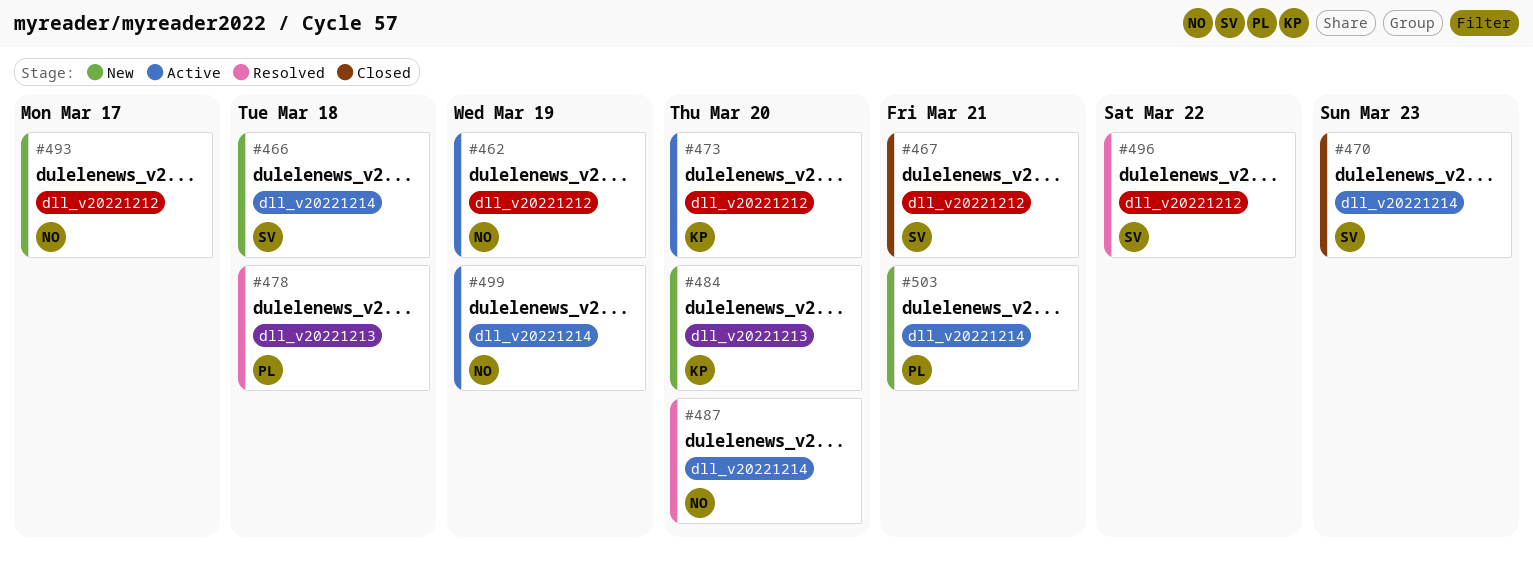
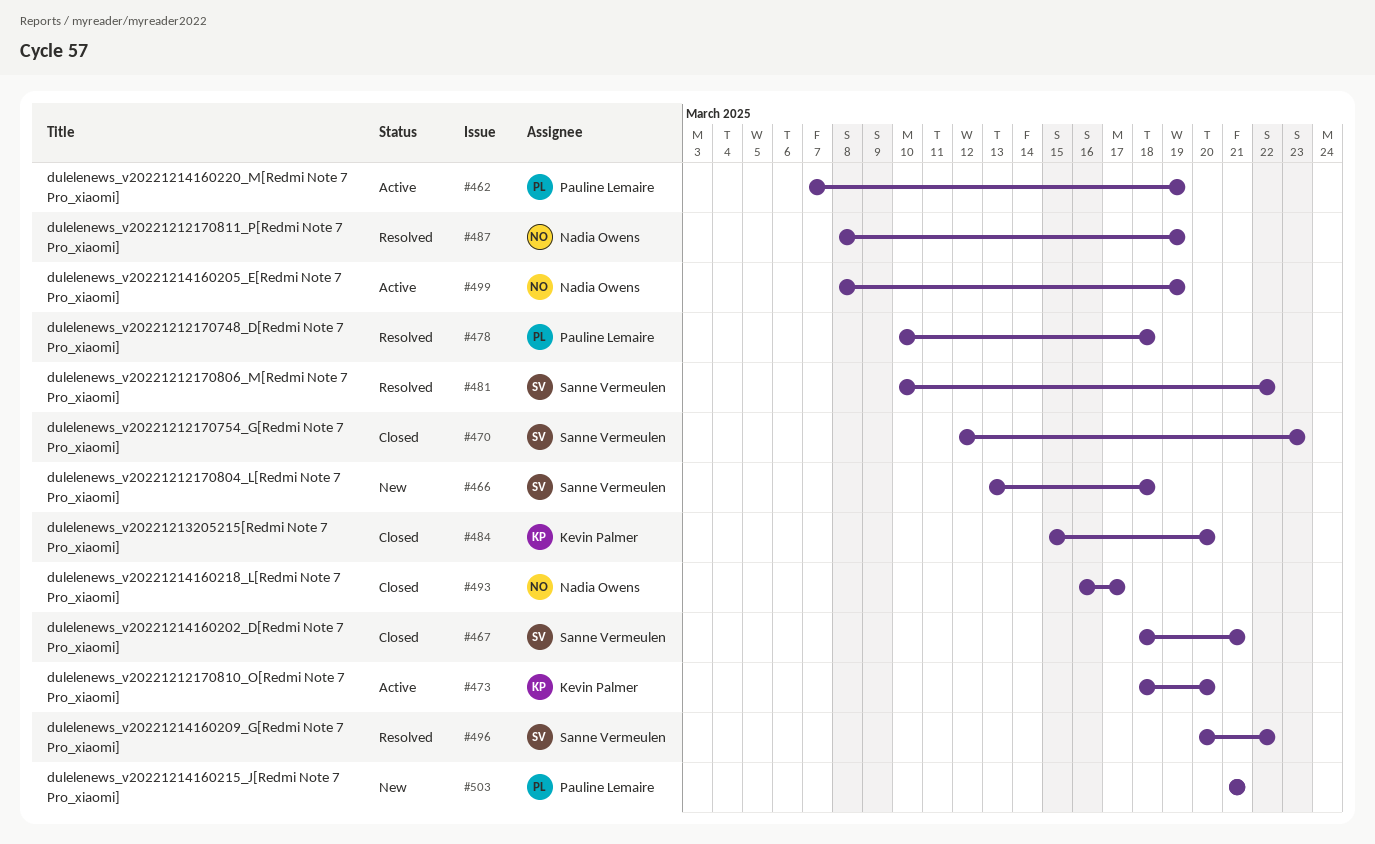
#462, owner: Nadia Owens -> Pauline Lemaire
#481: none -> present
#484, status: New -> Closed
#487, due: Mar 20 -> Mar 19
#493, status: New -> Closed

